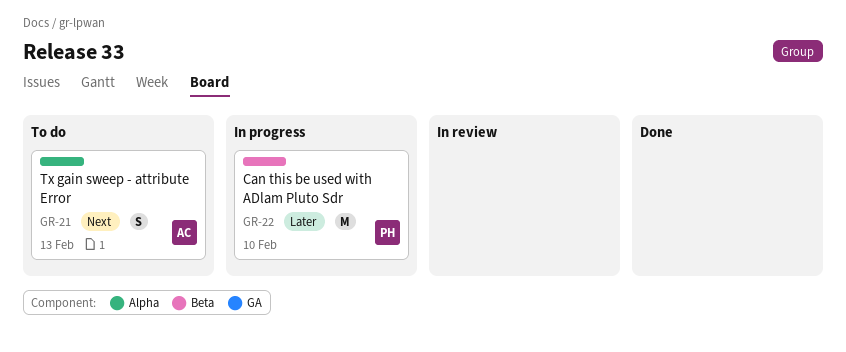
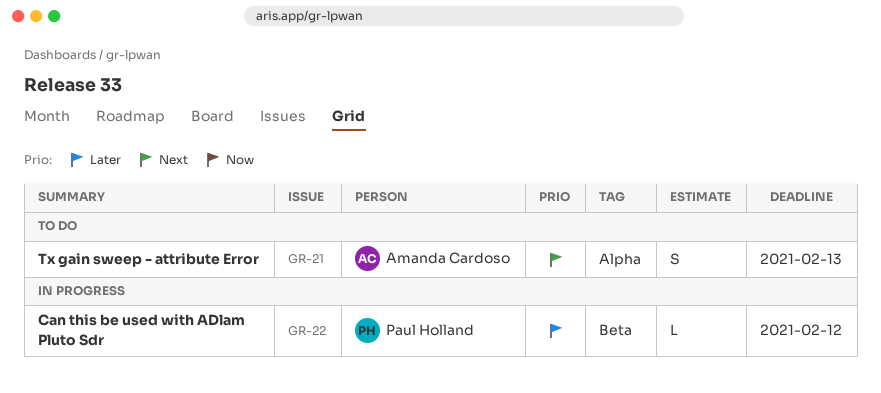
GR-22, estimate: M -> L
GR-22, due: Feb 10 -> Feb 12

